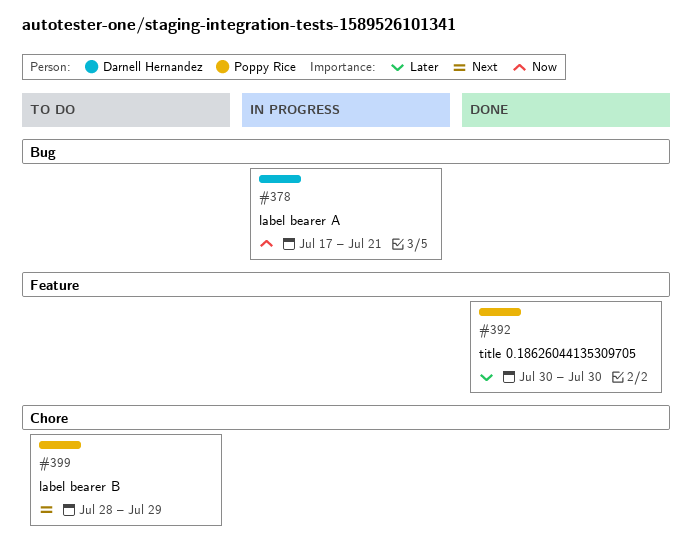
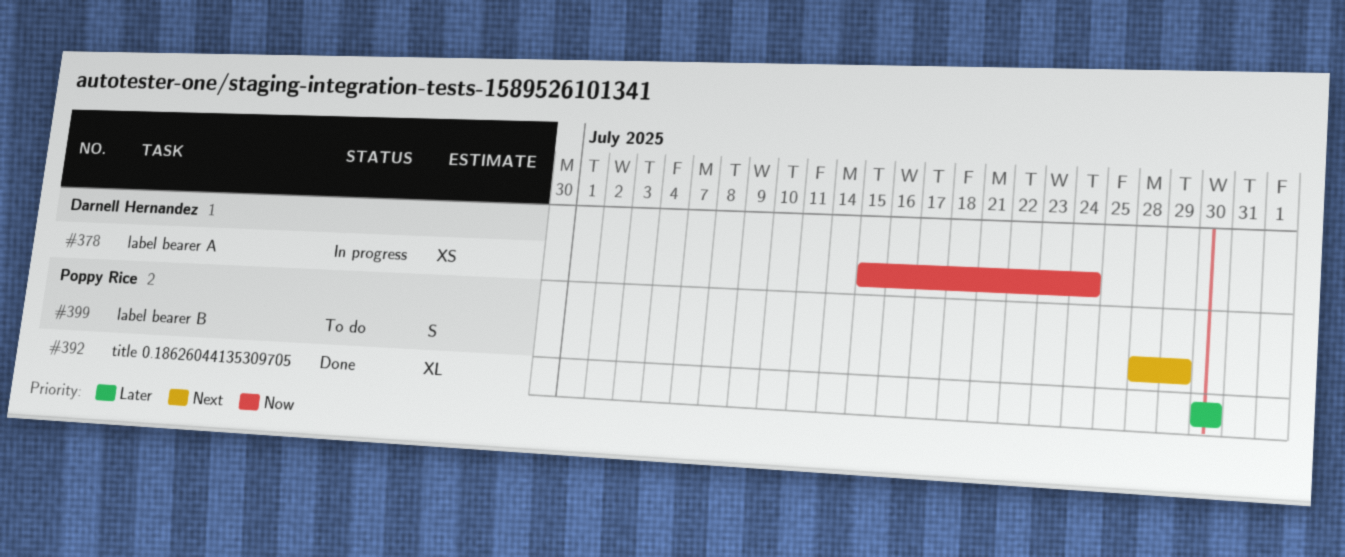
#378, start: Jul 17 -> Jul 15
#378, due: Jul 21 -> Jul 24

